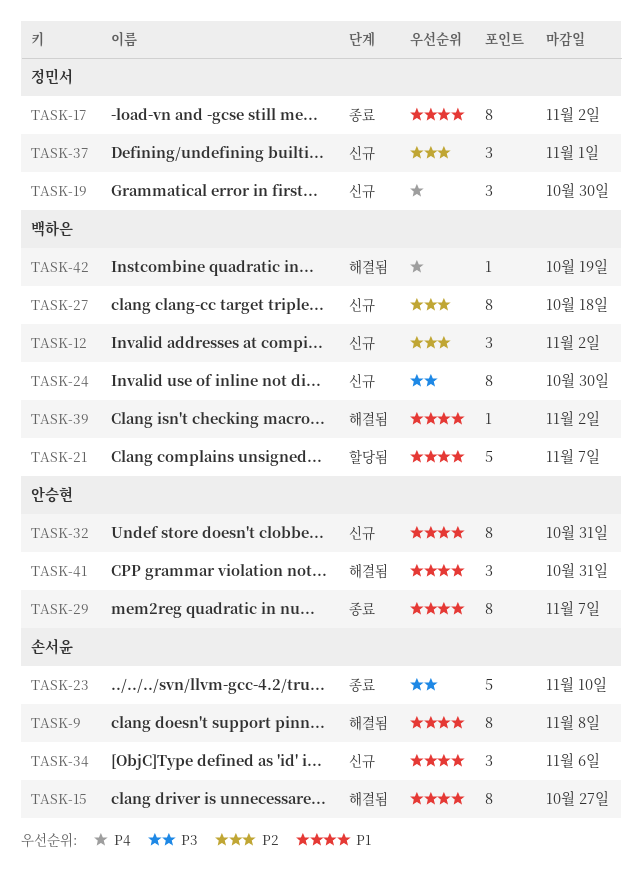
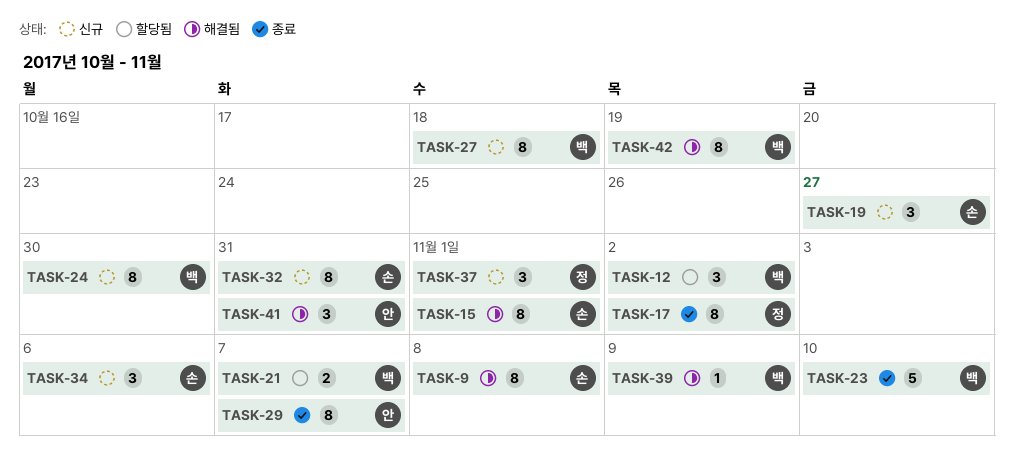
TASK-12, status: 신규 -> 할당됨
TASK-15, due: Oct 27 -> Nov 1
TASK-19, owner: 정민서 -> 손서윤
TASK-19, due: Oct 30 -> Oct 27
TASK-21, estimate: 5 -> 2
TASK-23, owner: 손서윤 -> 백하은
TASK-32, owner: 안승현 -> 손서윤
TASK-39, due: Nov 2 -> Nov 9
TASK-42, estimate: 1 -> 8

